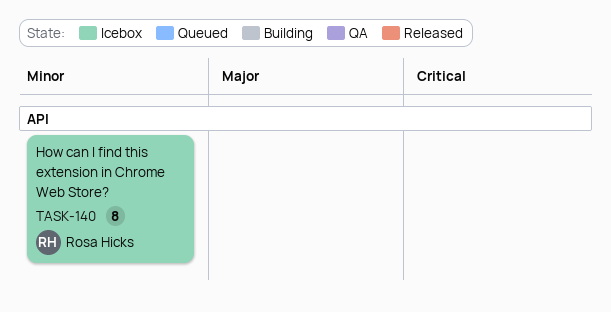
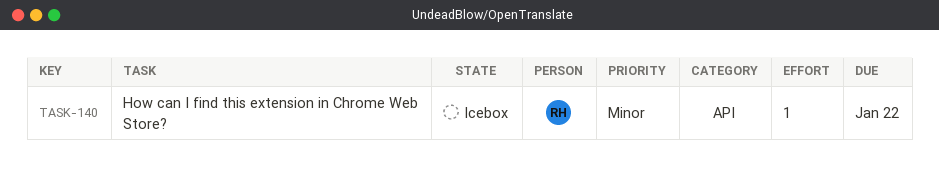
TASK-140, estimate: 8 -> 1

